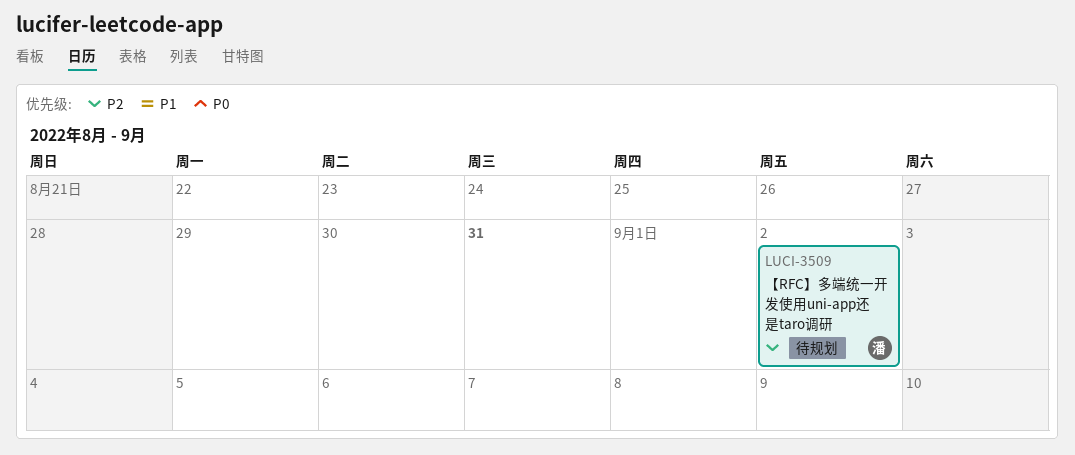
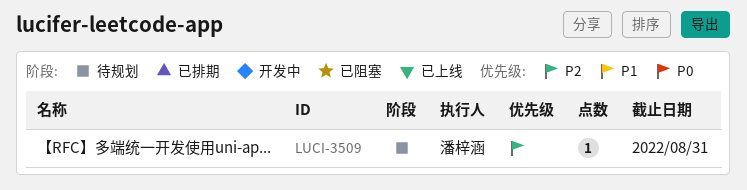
LUCI-3509, due: Sep 2 -> Aug 31

